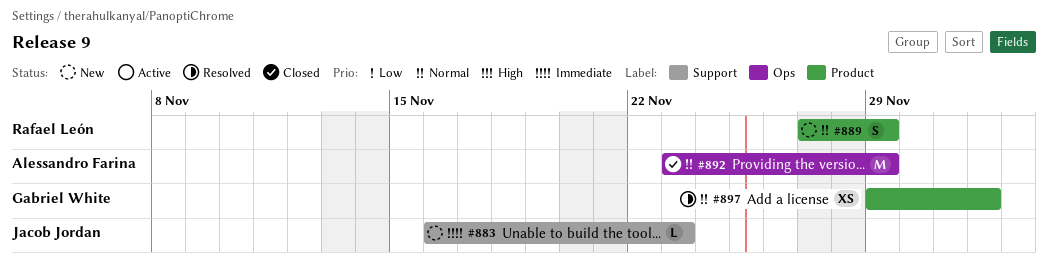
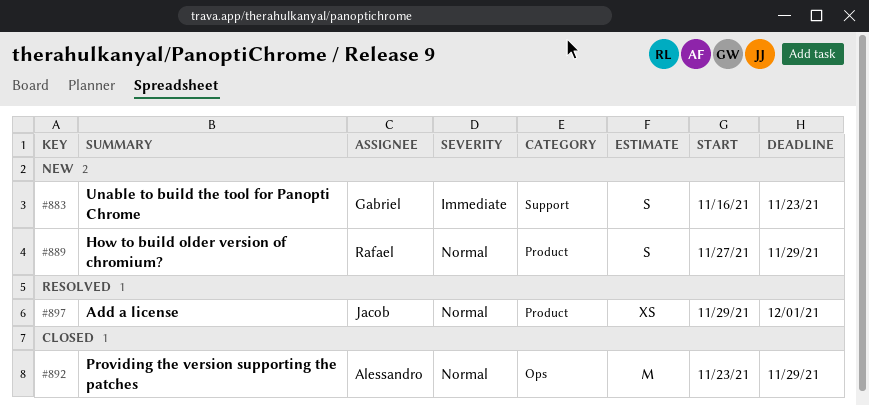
#883, owner: Jacob Jordan -> Gabriel White
#883, estimate: L -> S
#897, owner: Gabriel White -> Jacob Jordan
#897, due: Dec 2 -> Dec 1

